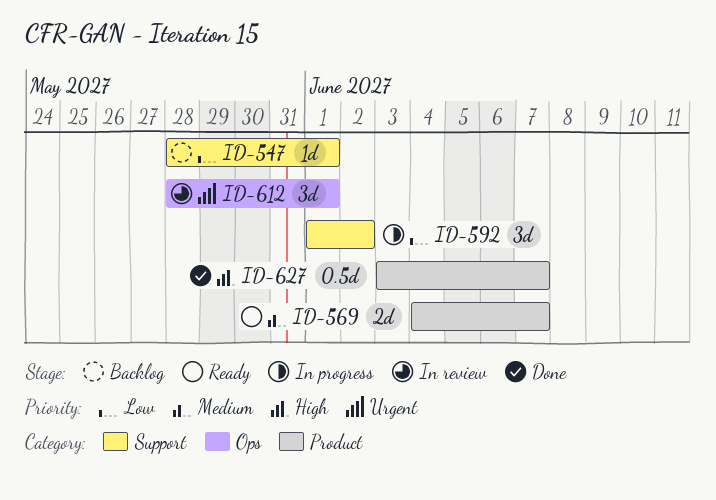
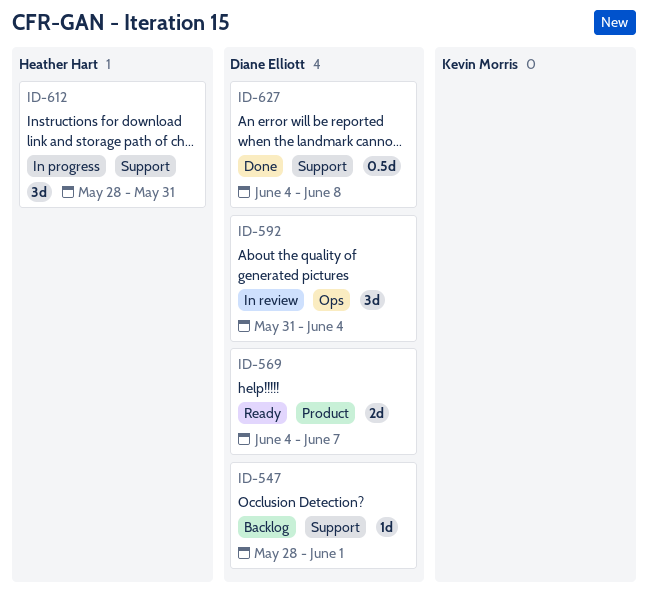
ID-592, status: In progress -> In review
ID-592, label: Support -> Ops
ID-592, start: Jun 1 -> May 31
ID-592, due: Jun 2 -> Jun 4
ID-612, status: In review -> In progress
ID-612, label: Ops -> Support
ID-612, due: Jun 1 -> May 31
ID-627, label: Product -> Support
ID-627, start: Jun 3 -> Jun 4
ID-627, due: Jun 7 -> Jun 8

